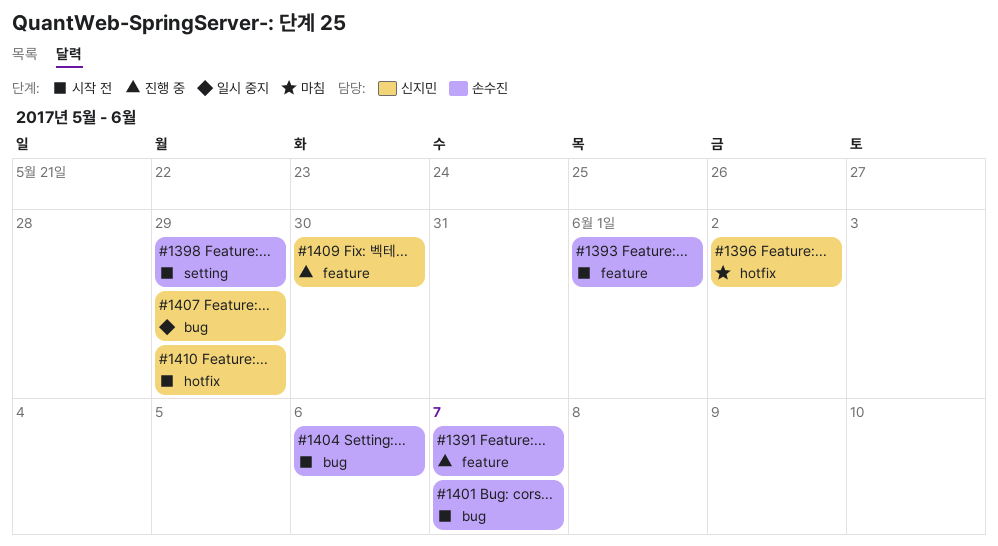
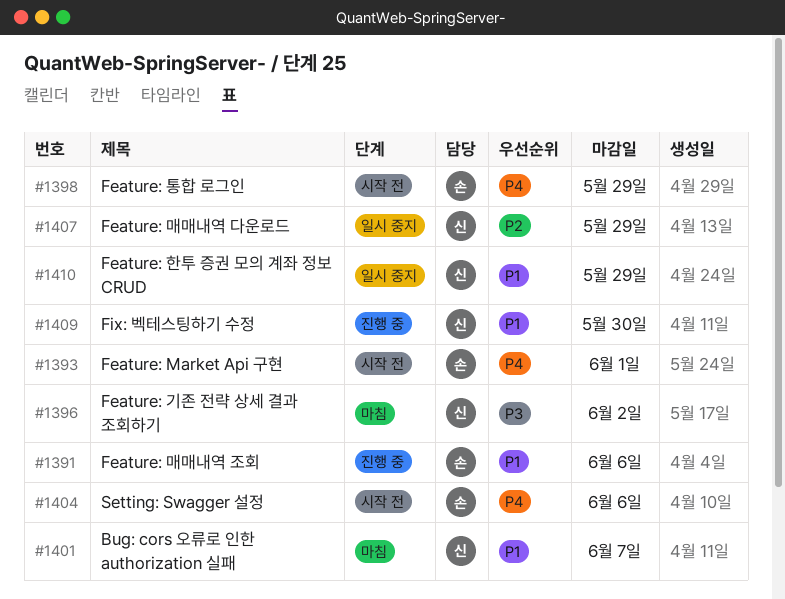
#1391, due: Jun 7 -> Jun 6
#1401, status: 시작 전 -> 마침
#1401, owner: 손수진 -> 신지민
#1410, status: 시작 전 -> 일시 중지

